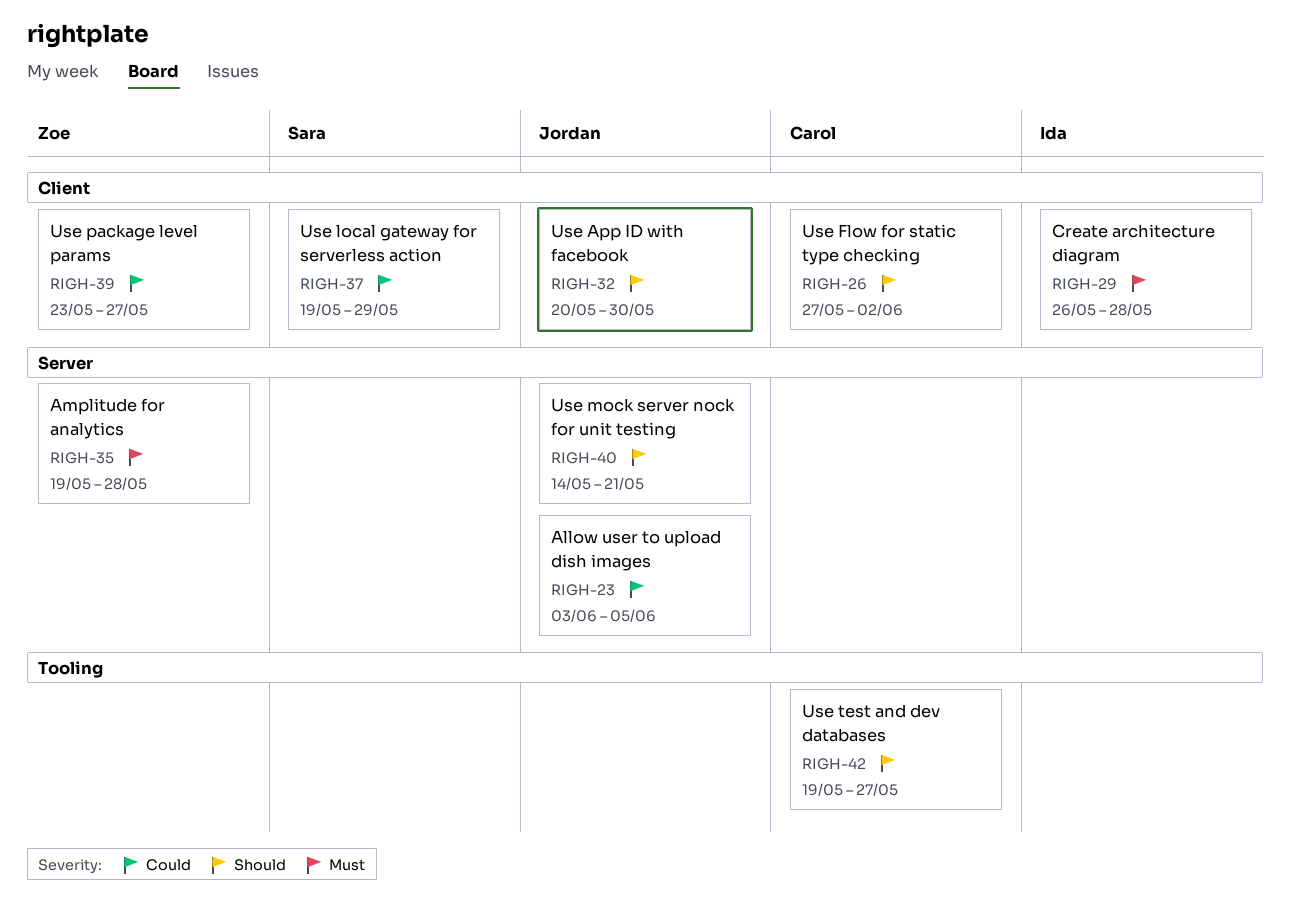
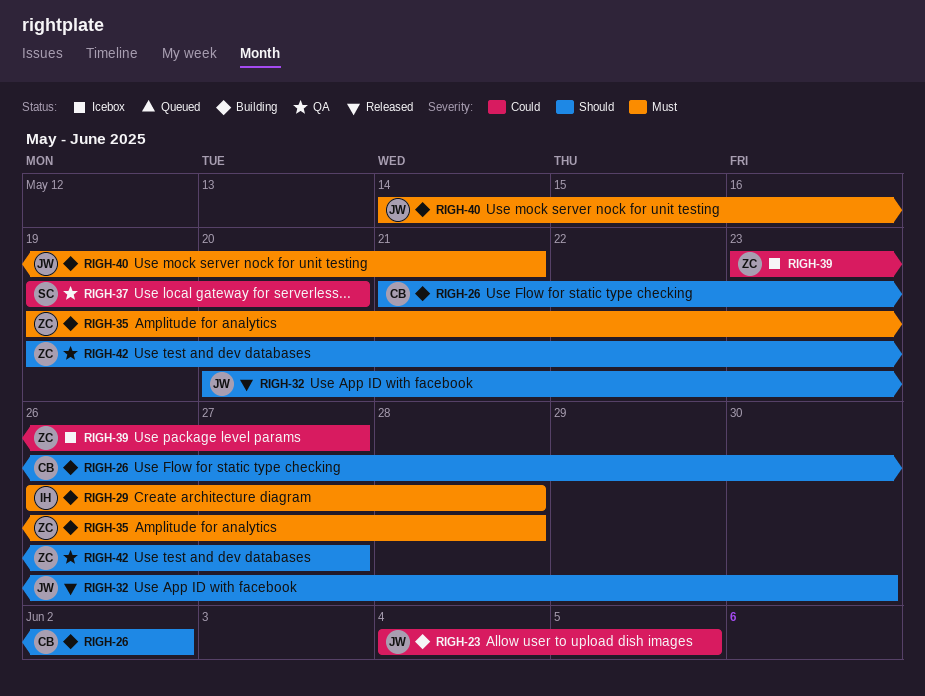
RIGH-23, start: Jun 3 -> Jun 4
RIGH-26, start: May 27 -> May 21
RIGH-37, due: May 29 -> May 20
RIGH-40, priority: Should -> Must
RIGH-42, owner: Carol -> Zoe

